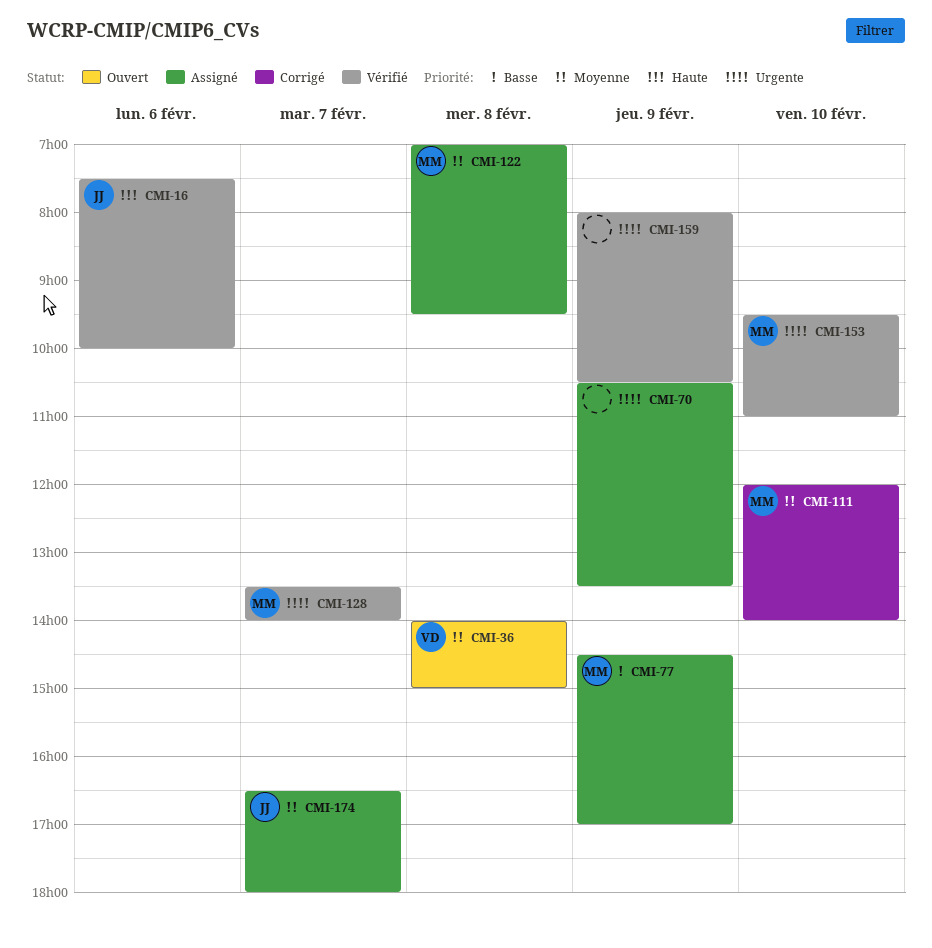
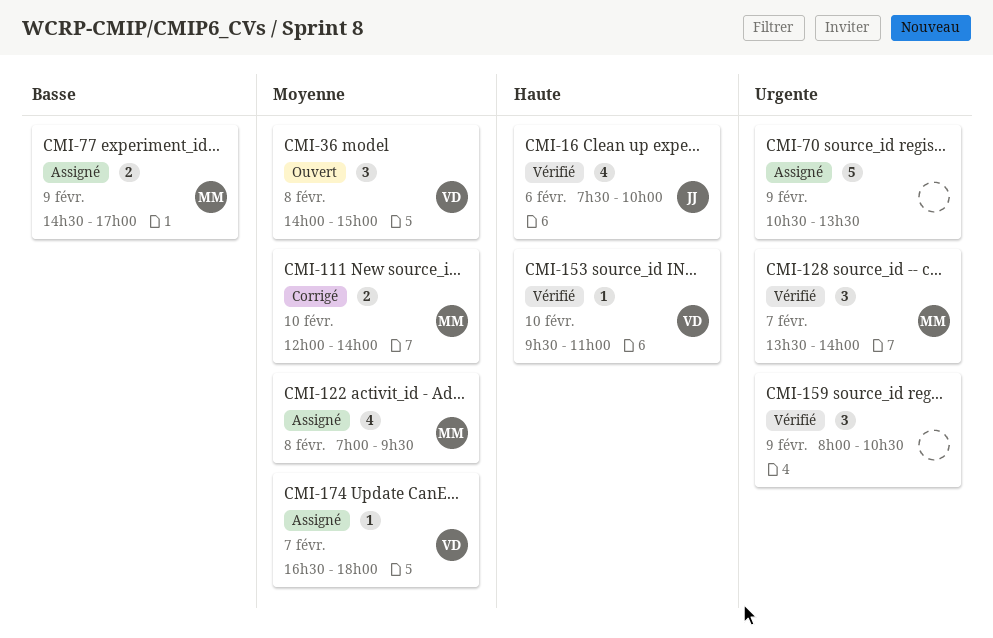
CMI-153, owner: MM -> VD
CMI-153, priority: Urgente -> Haute
CMI-174, owner: JJ -> VD

